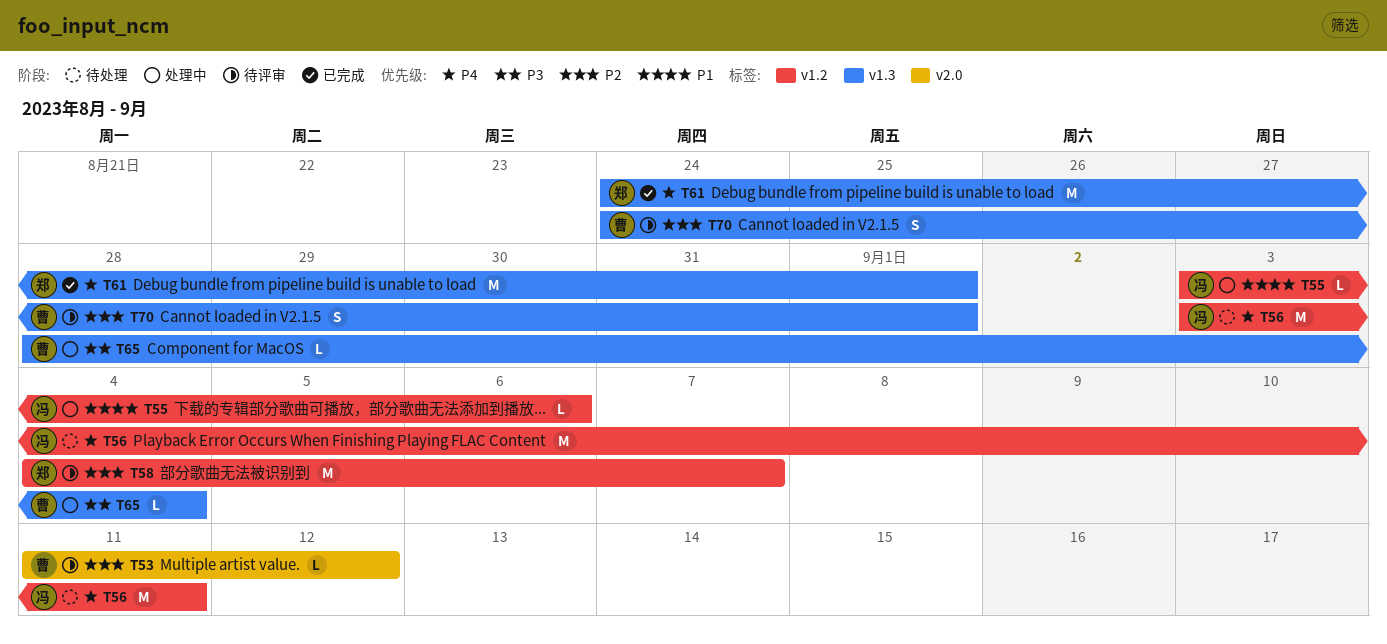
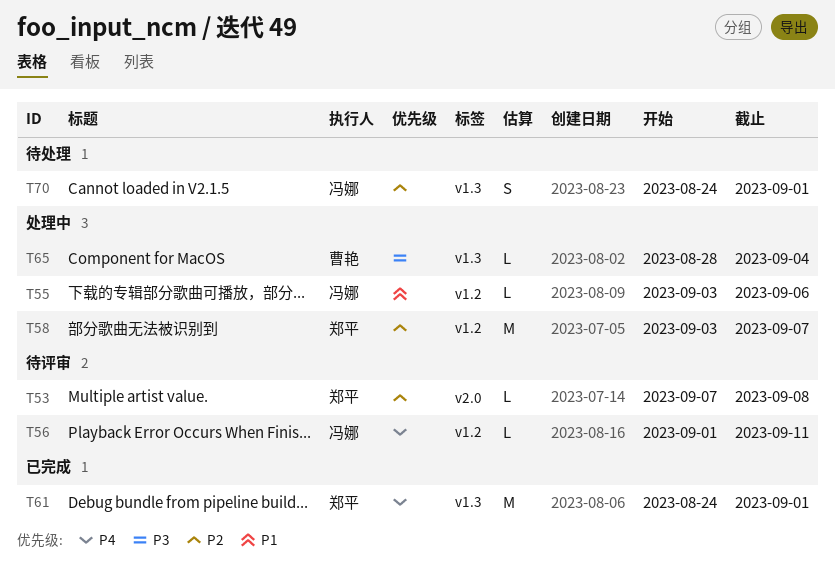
T53, owner: 曹艳 -> 郑平
T53, start: Sep 11 -> Sep 7
T53, due: Sep 12 -> Sep 8
T56, status: 待处理 -> 待评审
T56, estimate: M -> L
T56, start: Sep 3 -> Sep 1
T58, status: 待评审 -> 处理中
T58, start: Sep 4 -> Sep 3
T70, status: 待评审 -> 待处理
T70, owner: 曹艳 -> 冯娜

